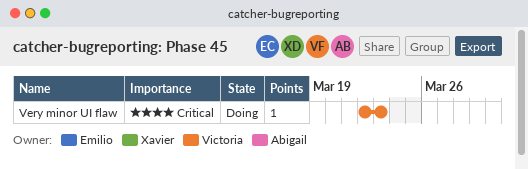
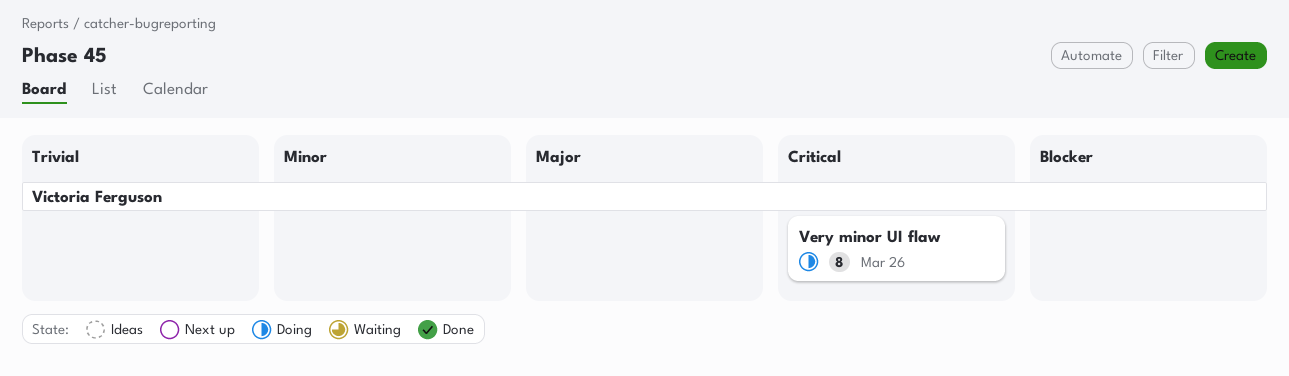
Very minor UI flaw, estimate: 1 -> 8
Very minor UI flaw, due: Mar 23 -> Mar 26

